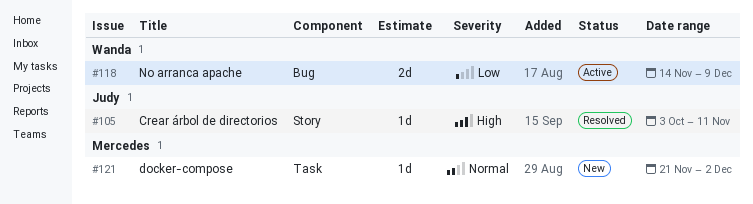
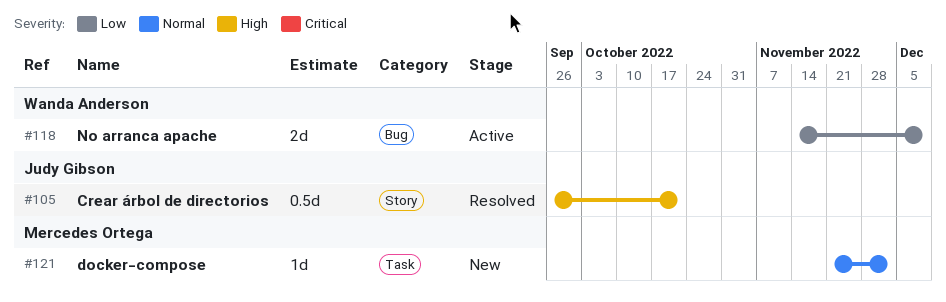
#105, estimate: 1d -> 0.5d
#105, start: Oct 3 -> Sep 26
#105, due: Nov 11 -> Oct 21

